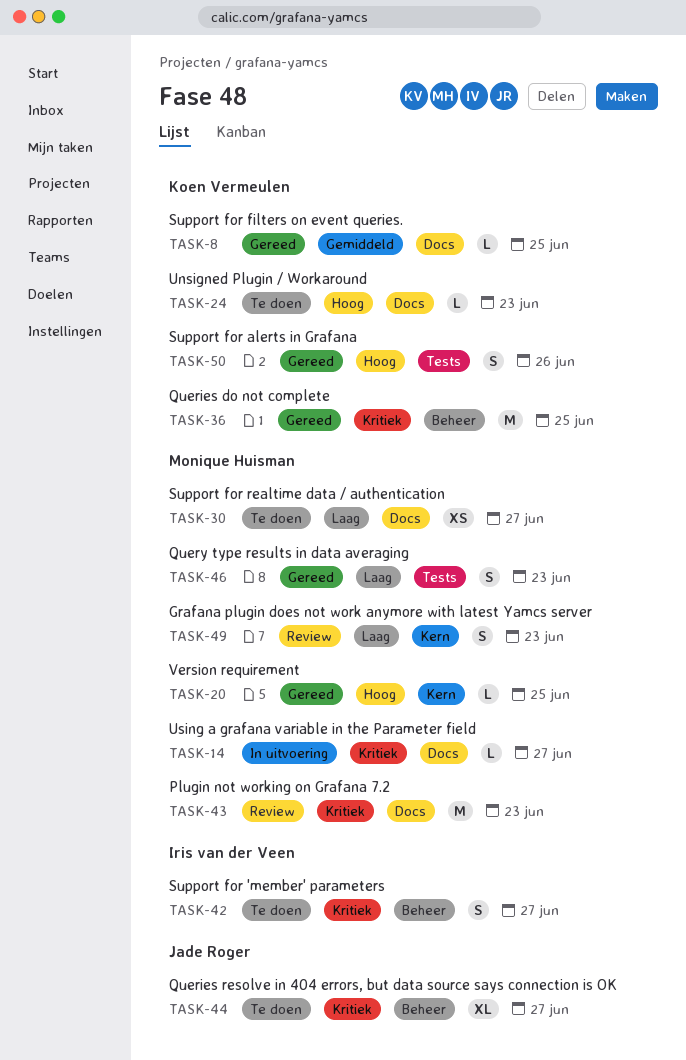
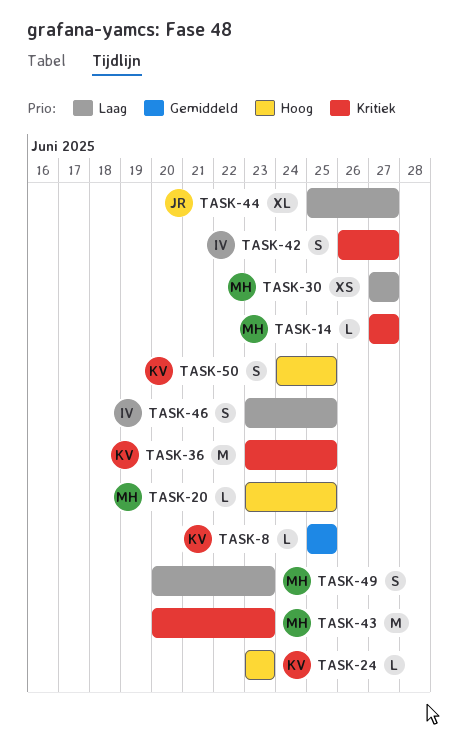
TASK-44, priority: Kritiek -> Laag
TASK-46, owner: Monique Huisman -> Iris van der Veen
TASK-46, due: Jun 23 -> Jun 25
TASK-50, due: Jun 26 -> Jun 25

